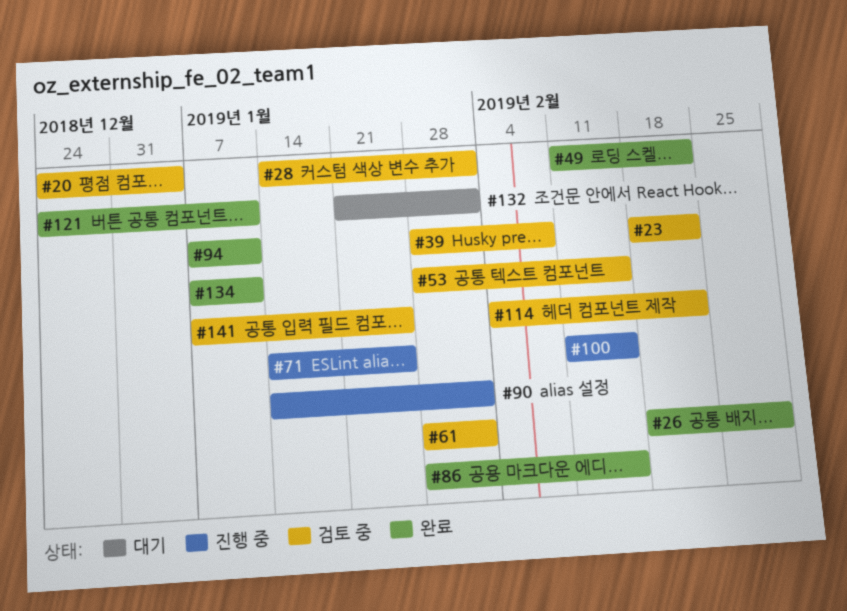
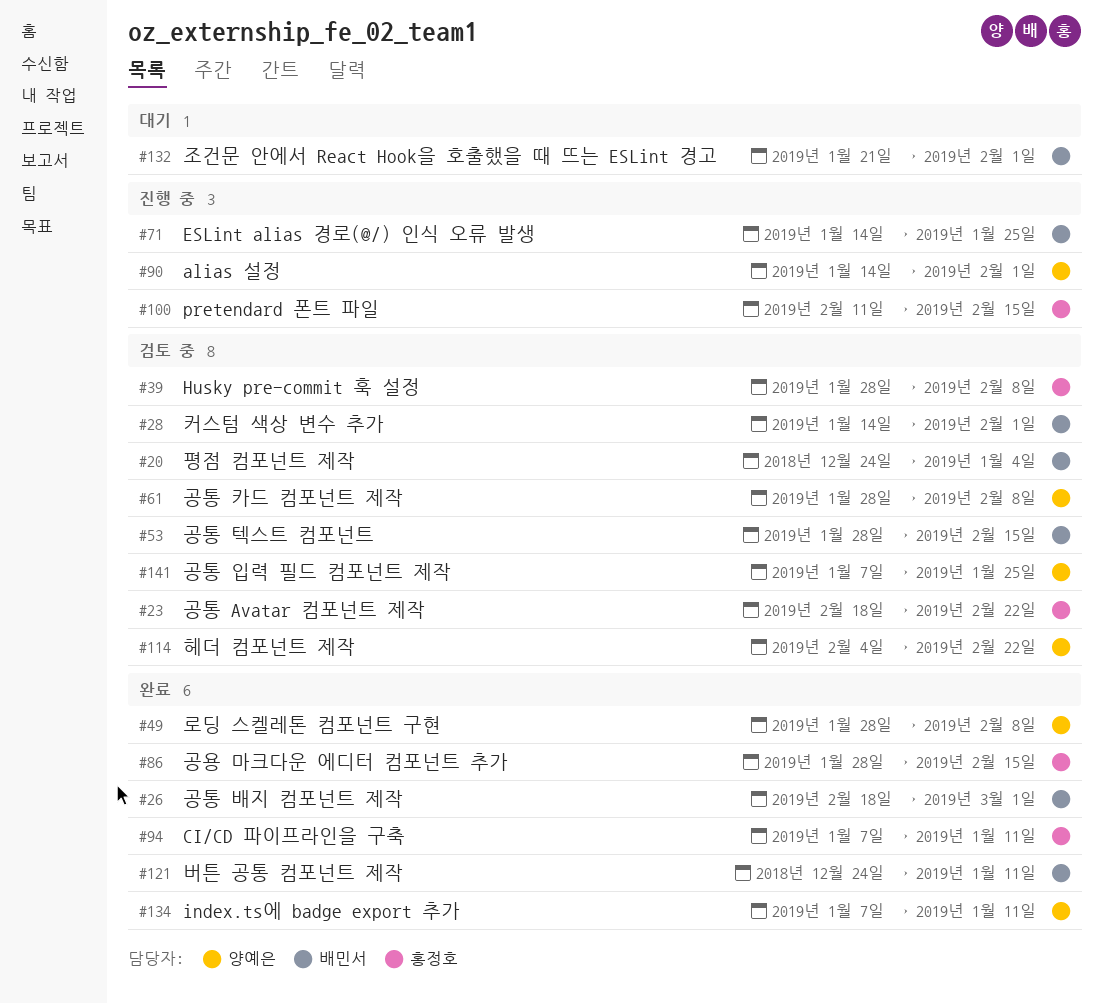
#49, start: Feb 11 -> Jan 28
#49, due: Feb 22 -> Feb 8
#61, due: Feb 1 -> Feb 8

